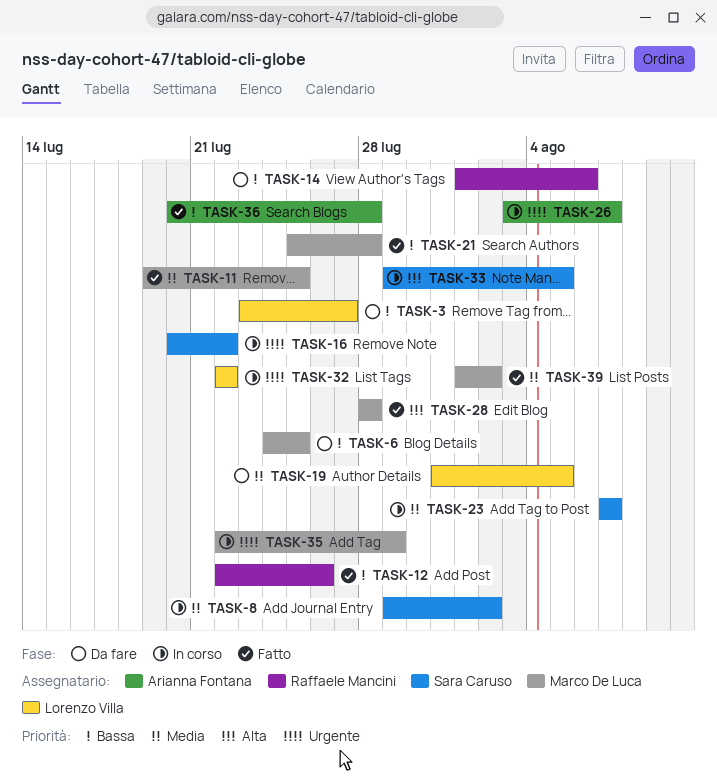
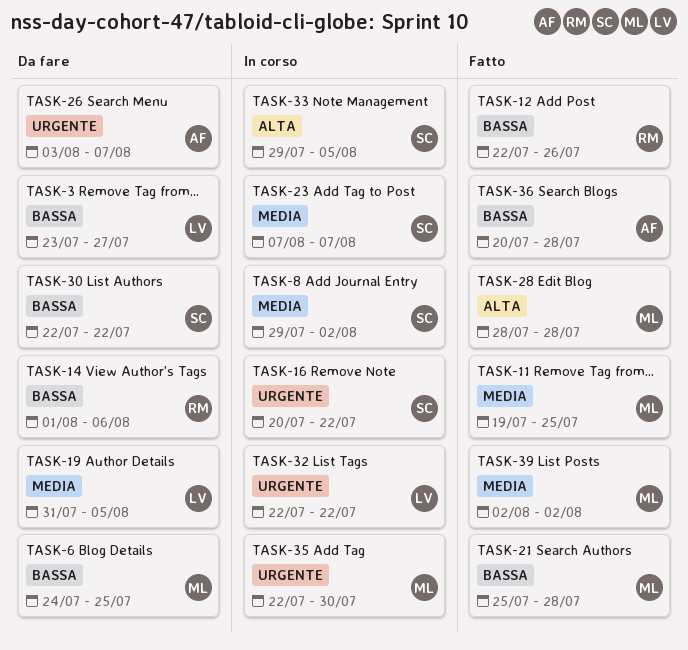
TASK-26, status: In corso -> Da fare
TASK-30: none -> present
TASK-35, due: Jul 29 -> Jul 30
TASK-39, start: Aug 1 -> Aug 2

